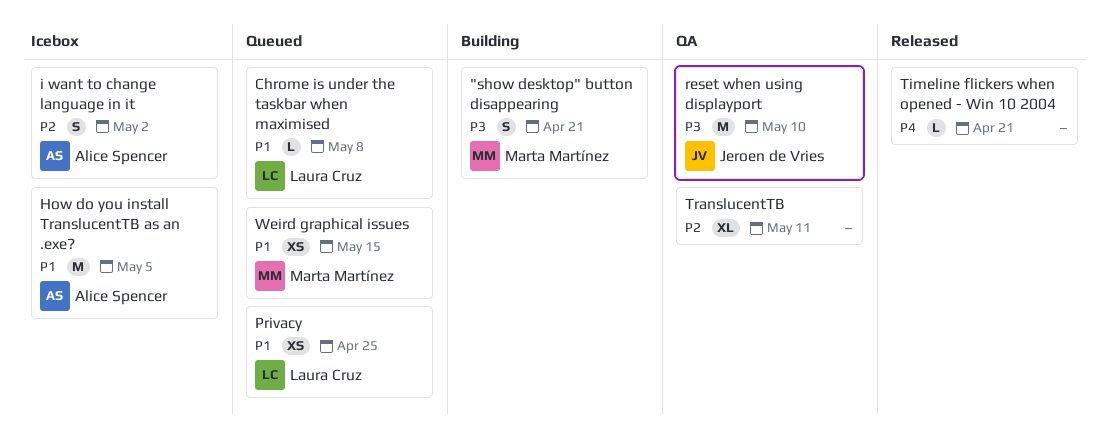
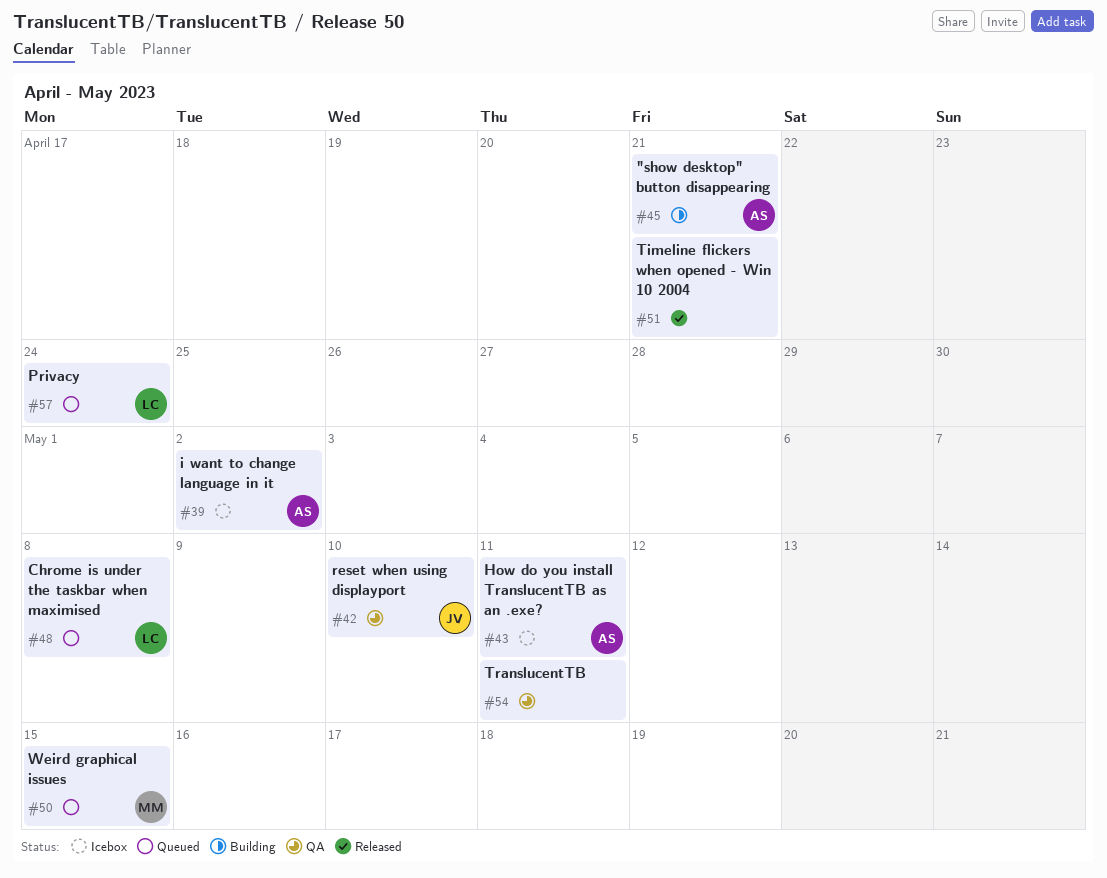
"show desktop" button disappearing, owner: Marta Martínez -> Alice Spencer
How do you install TranslucentTB as an .exe?, due: May 5 -> May 11
Privacy, due: Apr 25 -> Apr 24

